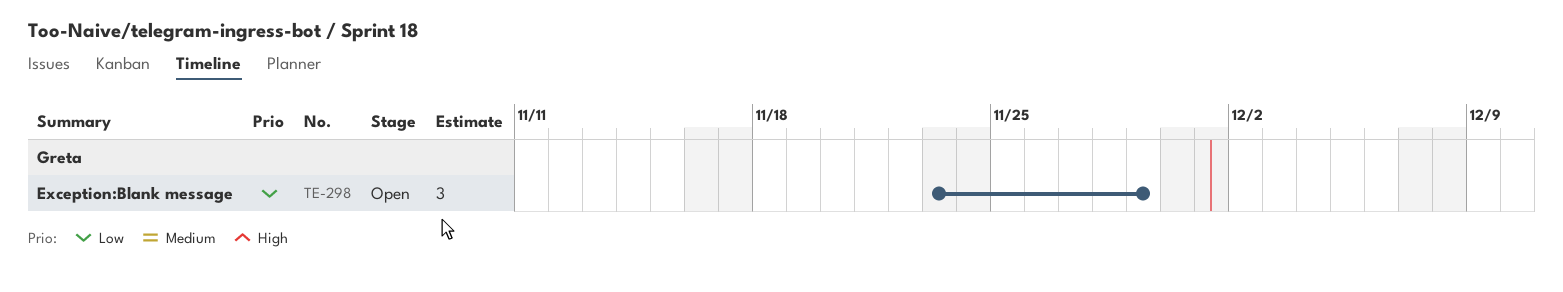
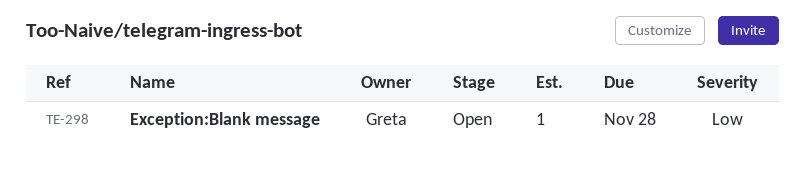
TE-298, estimate: 3 -> 1
TE-298, due: Nov 29 -> Nov 28

